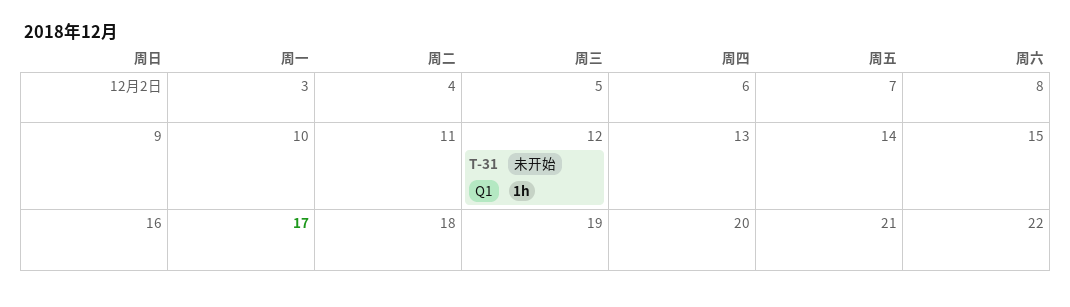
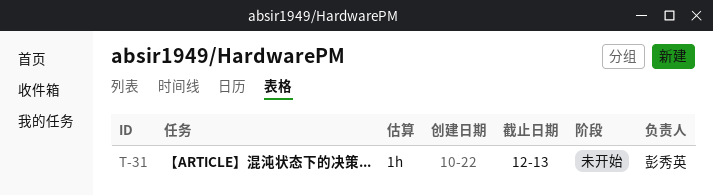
T-31, due: Dec 12 -> Dec 13

